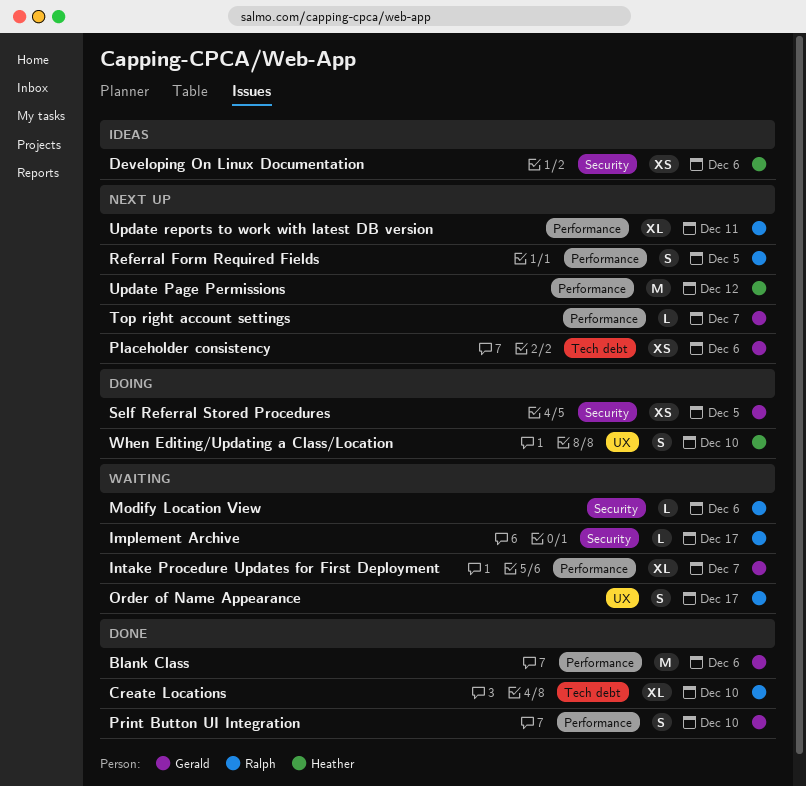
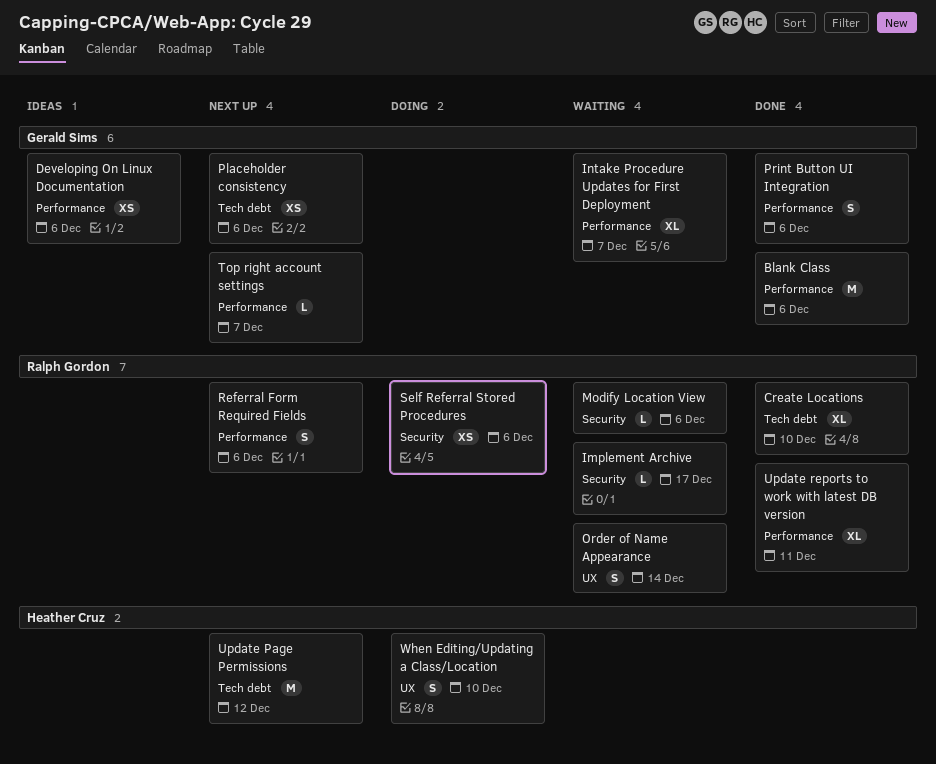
Developing On Linux Documentation, owner: Heather Cruz -> Gerald Sims
Developing On Linux Documentation, label: Security -> Performance
Order of Name Appearance, due: Dec 17 -> Dec 14
Print Button UI Integration, due: Dec 10 -> Dec 6
Referral Form Required Fields, due: Dec 5 -> Dec 6
Self Referral Stored Procedures, owner: Gerald Sims -> Ralph Gordon
Self Referral Stored Procedures, due: Dec 5 -> Dec 6
Update Page Permissions, label: Performance -> Tech debt
Update reports to work with latest DB version, status: Next up -> Done

